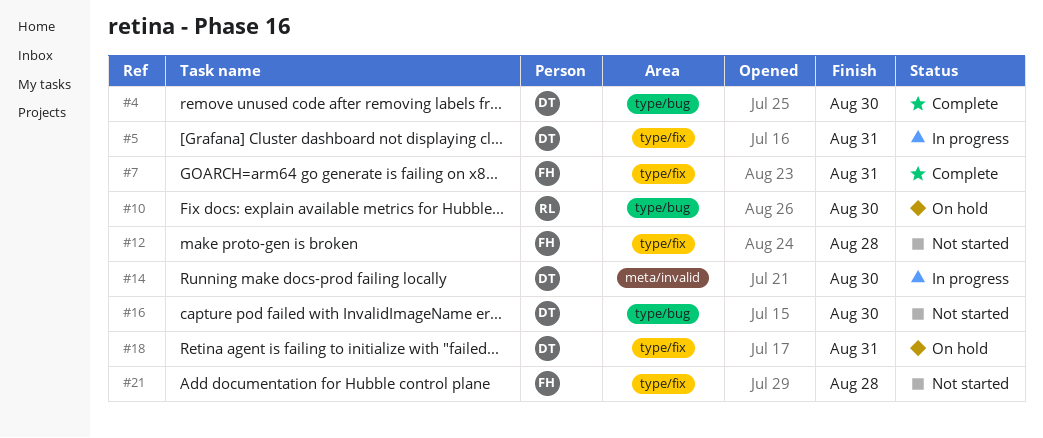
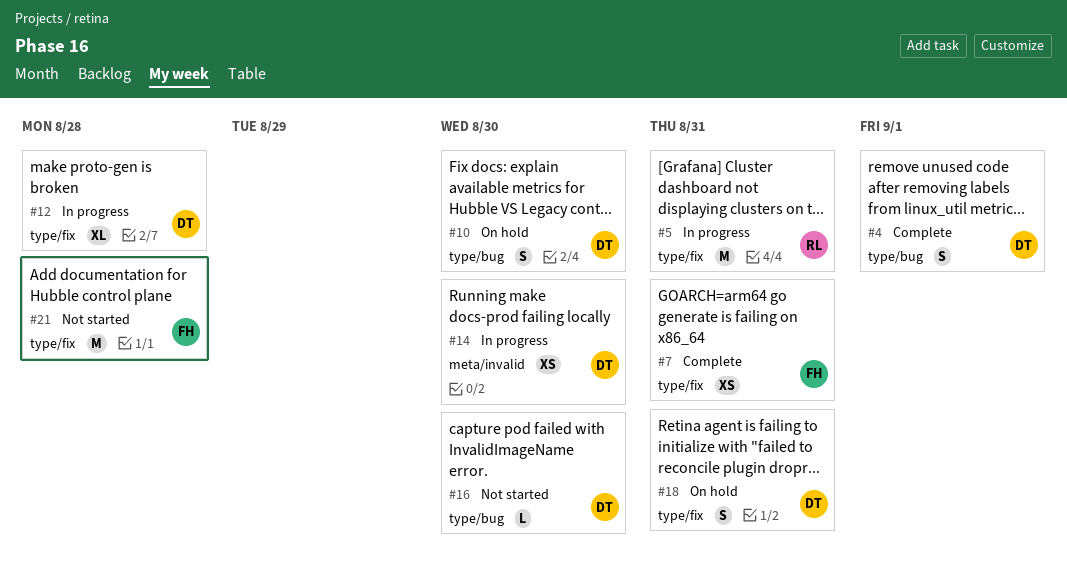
#4, due: Aug 30 -> Sep 1
#5, owner: DT -> RL
#10, owner: RL -> DT
#12, status: Not started -> In progress
#12, owner: FH -> DT

